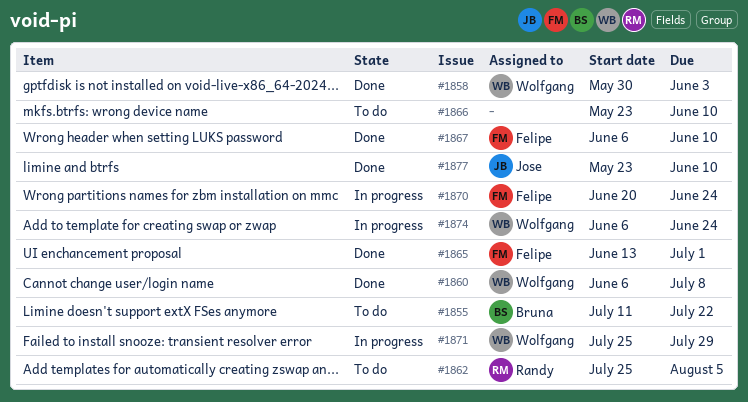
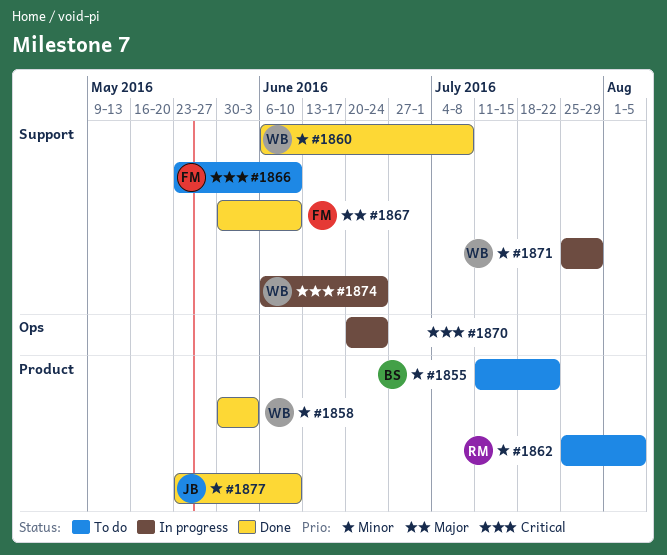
#1865: present -> none
#1866, owner: none -> Felipe
#1867, start: Jun 6 -> May 30
#1870, owner: Felipe -> none

